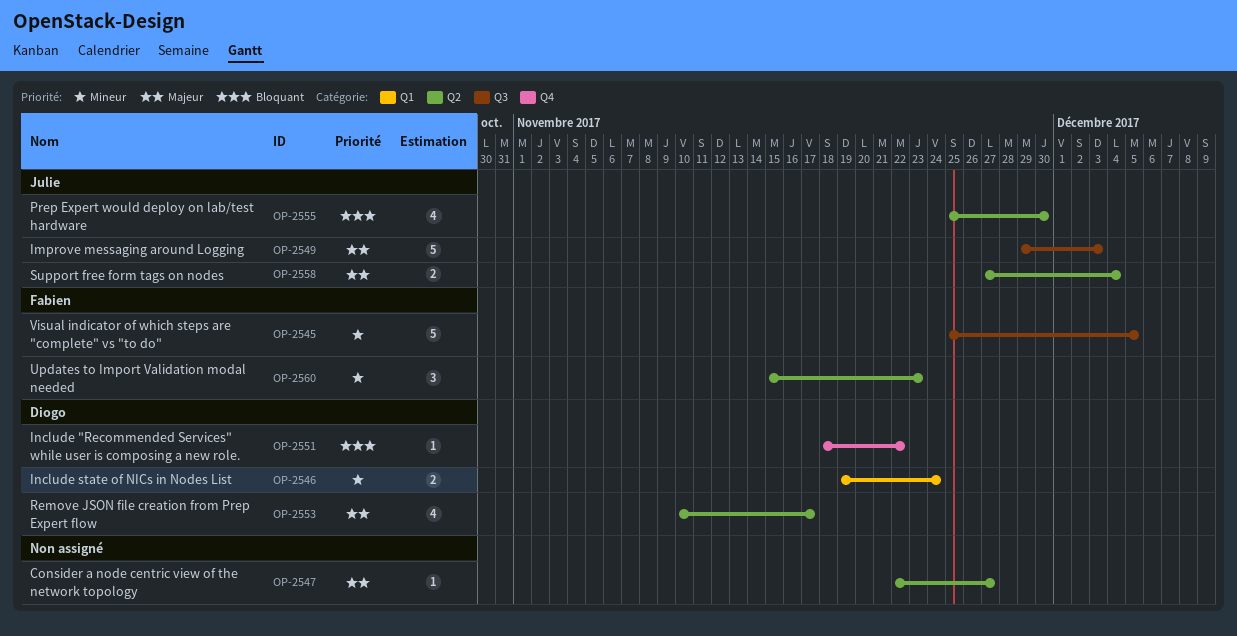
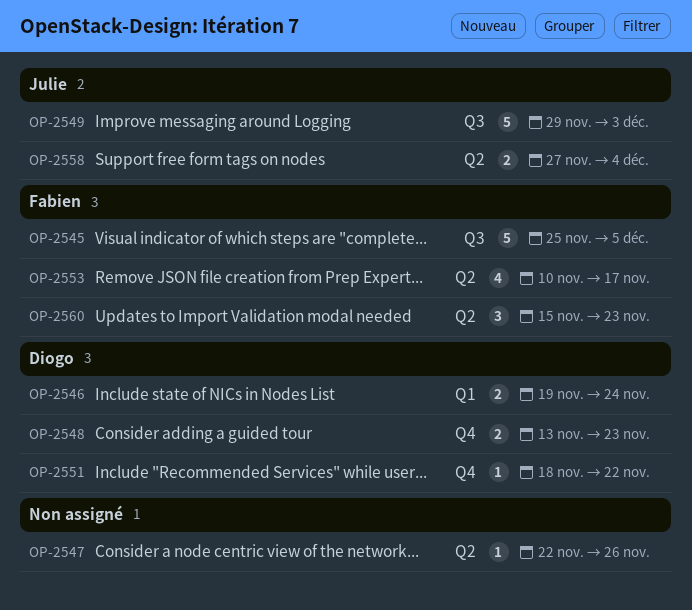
OP-2547, due: Nov 27 -> Nov 26
OP-2548: none -> present
OP-2553, owner: Diogo -> Fabien
OP-2555: present -> none

